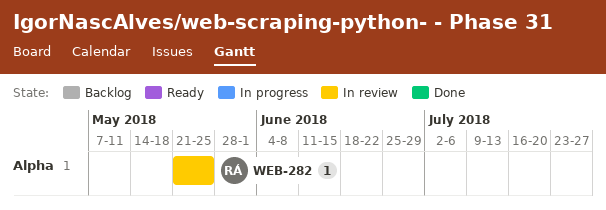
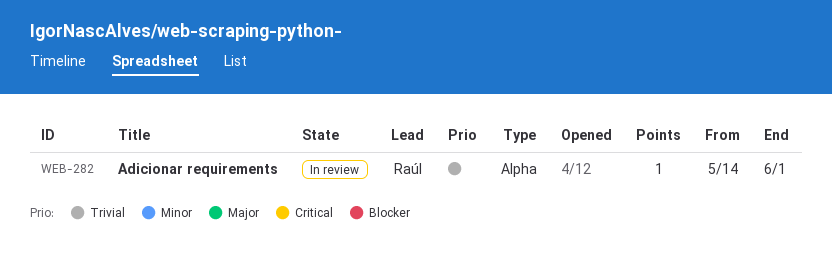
WEB-282, start: May 21 -> May 14
WEB-282, due: May 25 -> Jun 1

